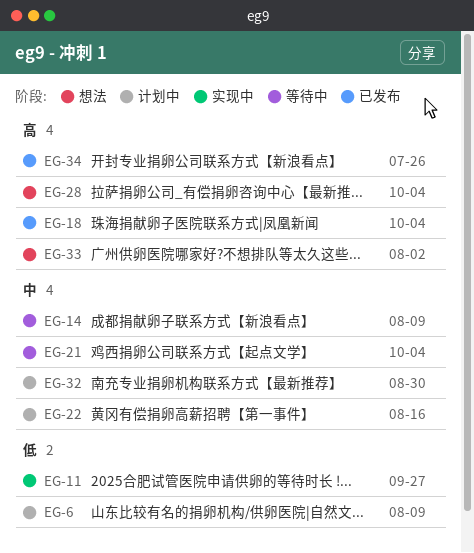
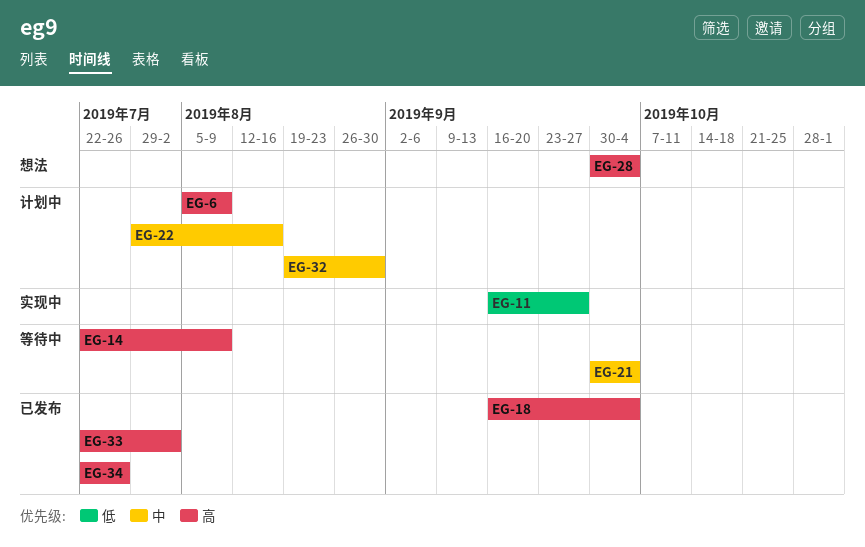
EG-6, priority: 低 -> 高
EG-14, priority: 中 -> 高
EG-33, status: 想法 -> 已发布

